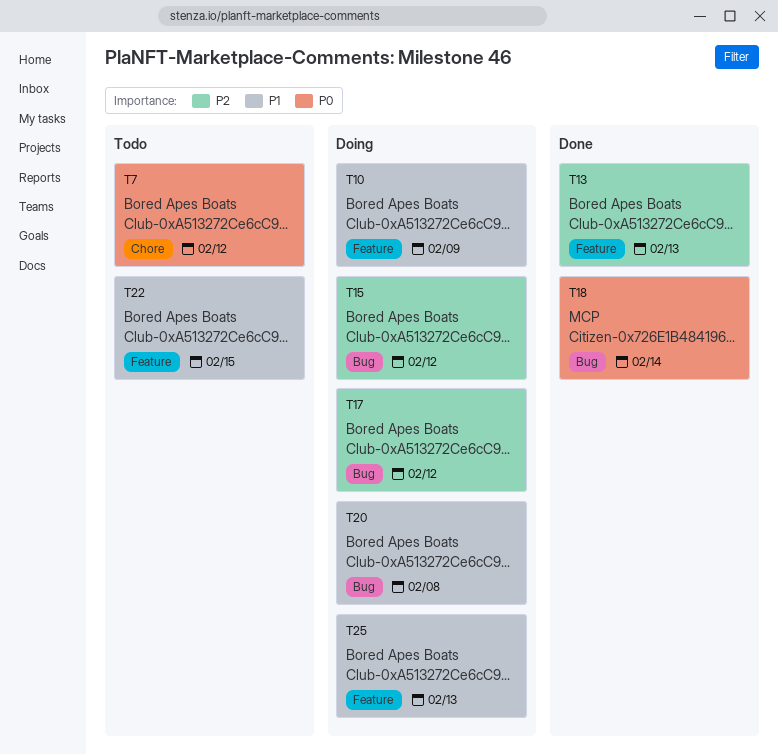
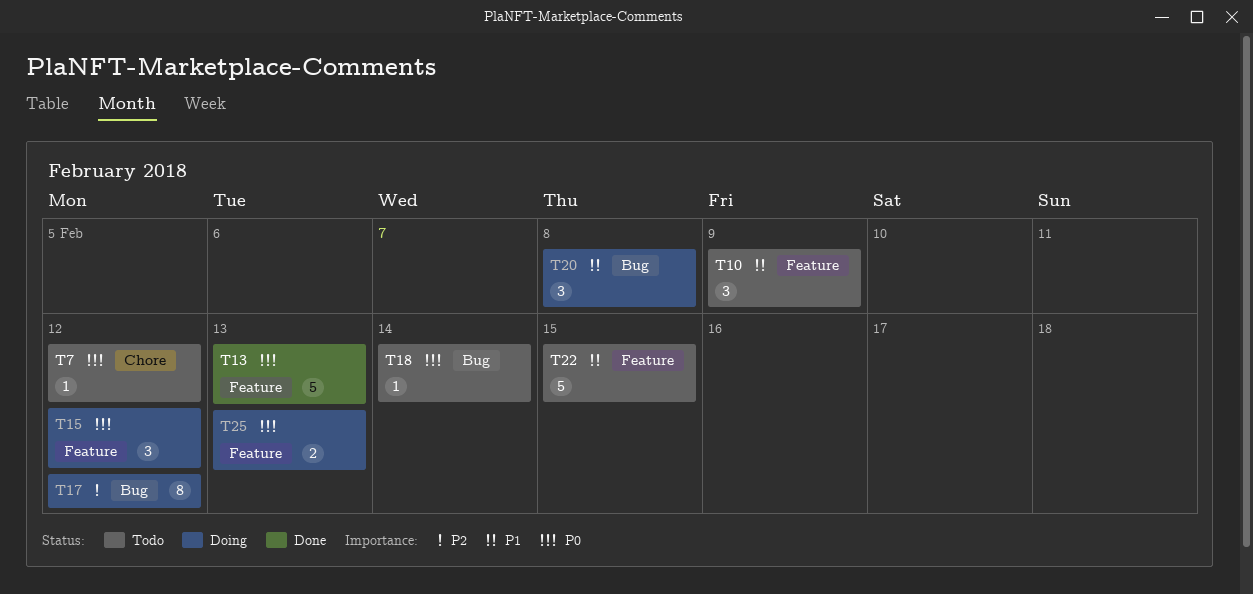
T10, status: Doing -> Todo
T13, priority: P2 -> P0
T15, priority: P2 -> P0
T15, label: Bug -> Feature
T18, status: Done -> Todo
T25, priority: P1 -> P0

